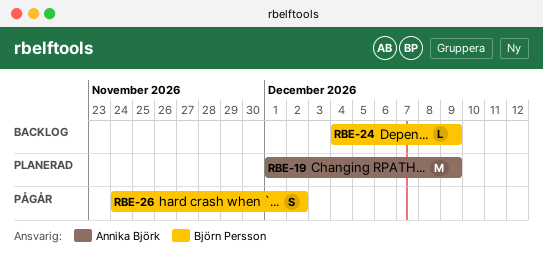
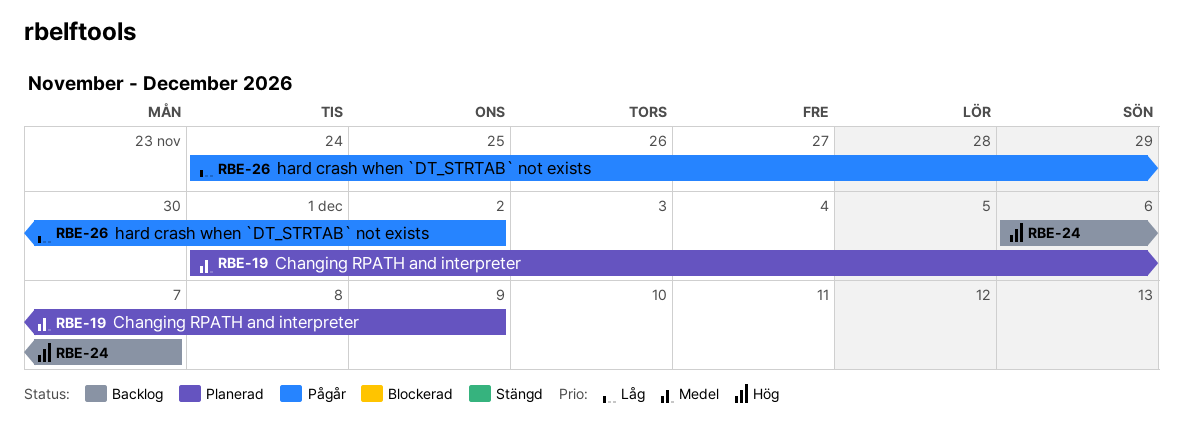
RBE-24, start: Dec 4 -> Dec 6
RBE-24, due: Dec 9 -> Dec 7

